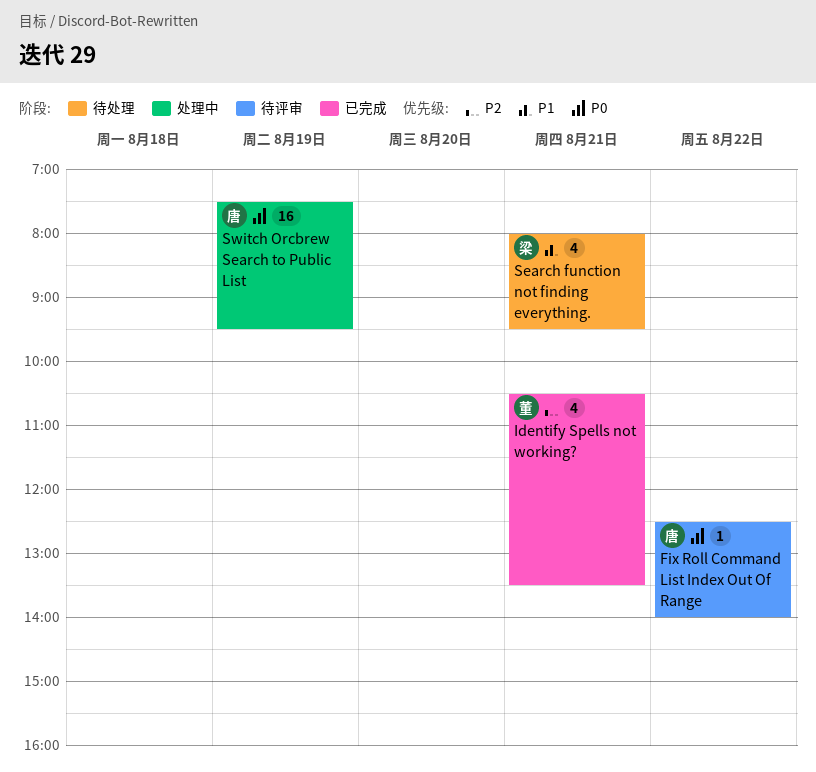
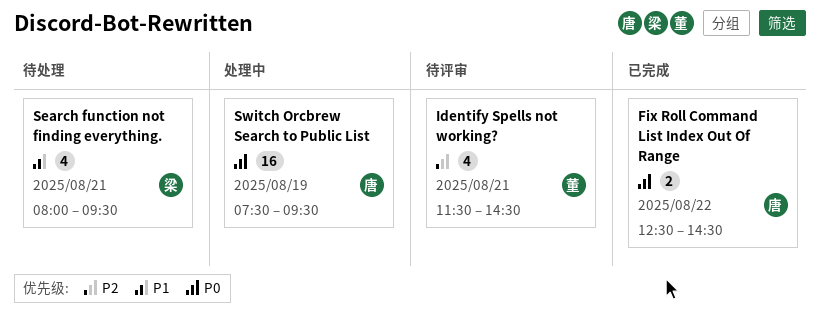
Fix Roll Command List Index Out Of Range, status: 待评审 -> 已完成
Fix Roll Command List Index Out Of Range, estimate: 1 -> 2
Fix Roll Command List Index Out Of Range, ends: 14:00 -> 14:30
Identify Spells not working?, status: 已完成 -> 待评审
Identify Spells not working?, begins: 10:30 -> 11:30
Identify Spells not working?, ends: 13:30 -> 14:30

